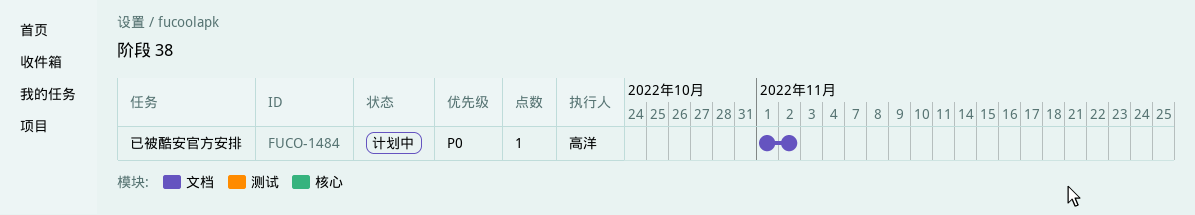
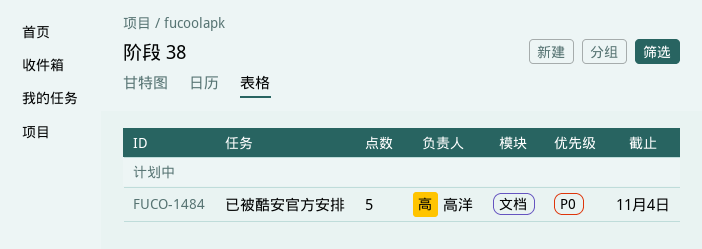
FUCO-1484, estimate: 1 -> 5
FUCO-1484, due: Nov 2 -> Nov 4

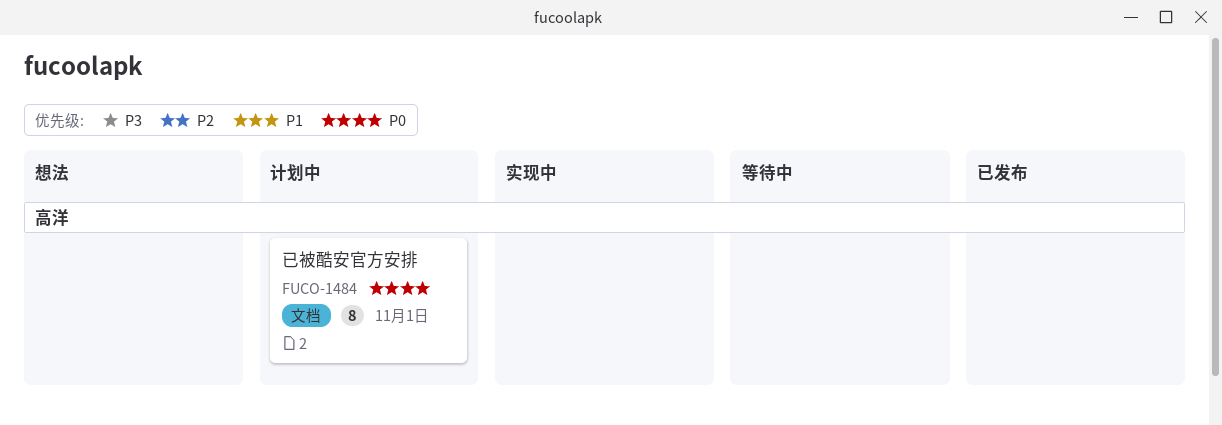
FUCO-1484, estimate: 5 -> 8
FUCO-1484, due: Nov 4 -> Nov 1

